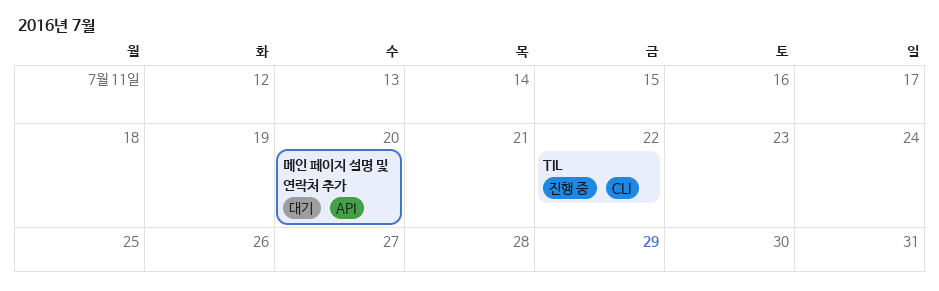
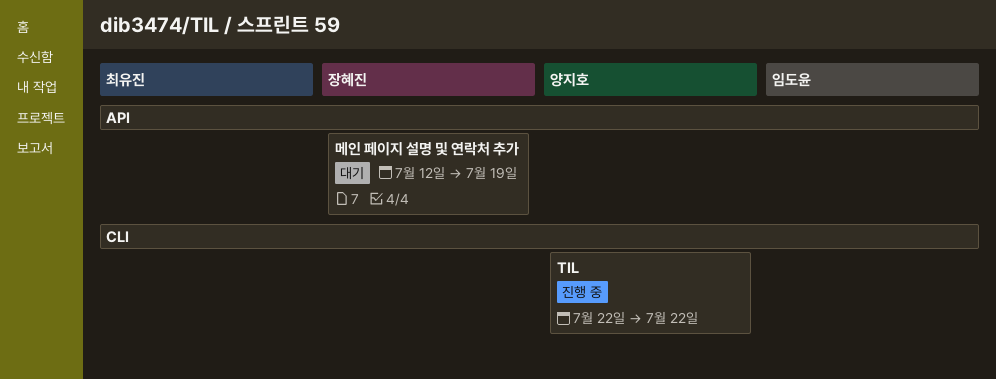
메인 페이지 설명 및 연락처 추가, due: Jul 20 -> Jul 19

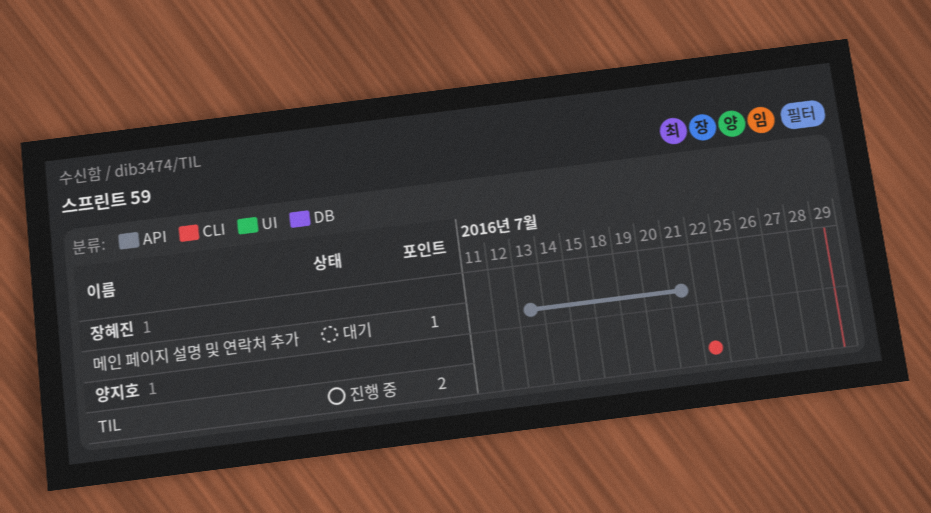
메인 페이지 설명 및 연락처 추가, start: Jul 12 -> Jul 13
메인 페이지 설명 및 연락처 추가, due: Jul 19 -> Jul 21

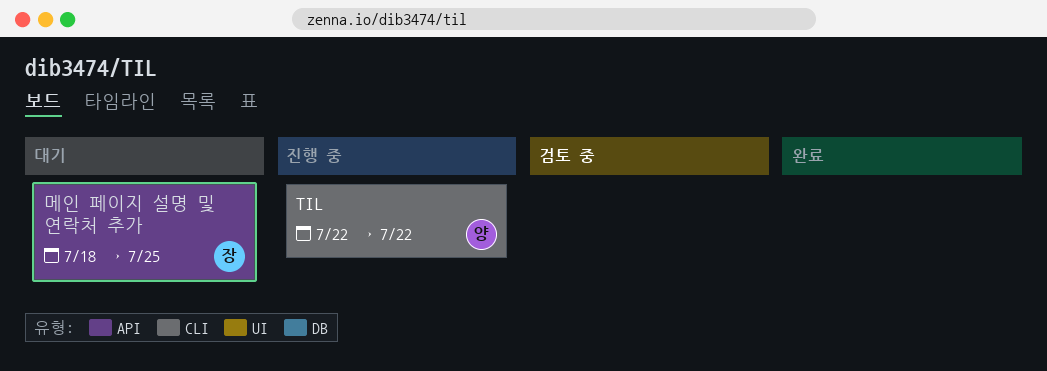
메인 페이지 설명 및 연락처 추가, start: Jul 13 -> Jul 18
메인 페이지 설명 및 연락처 추가, due: Jul 21 -> Jul 25

